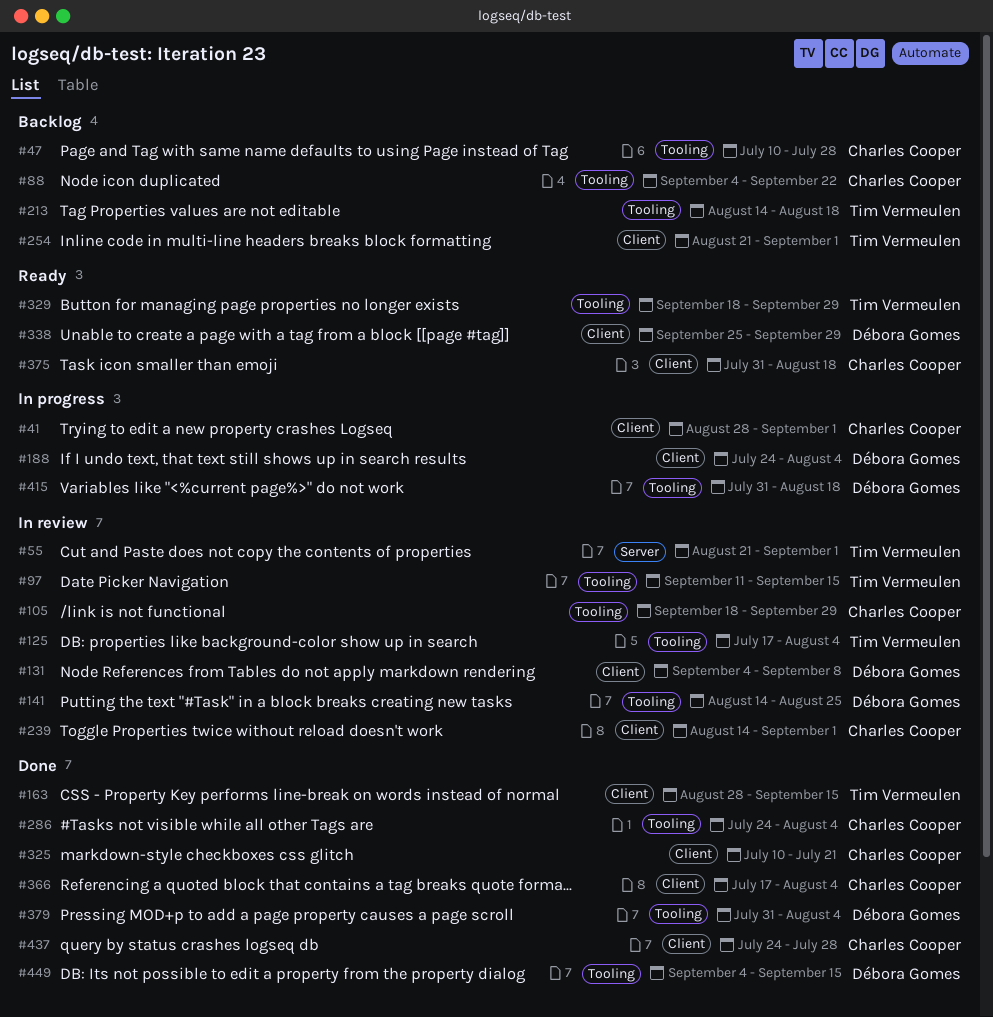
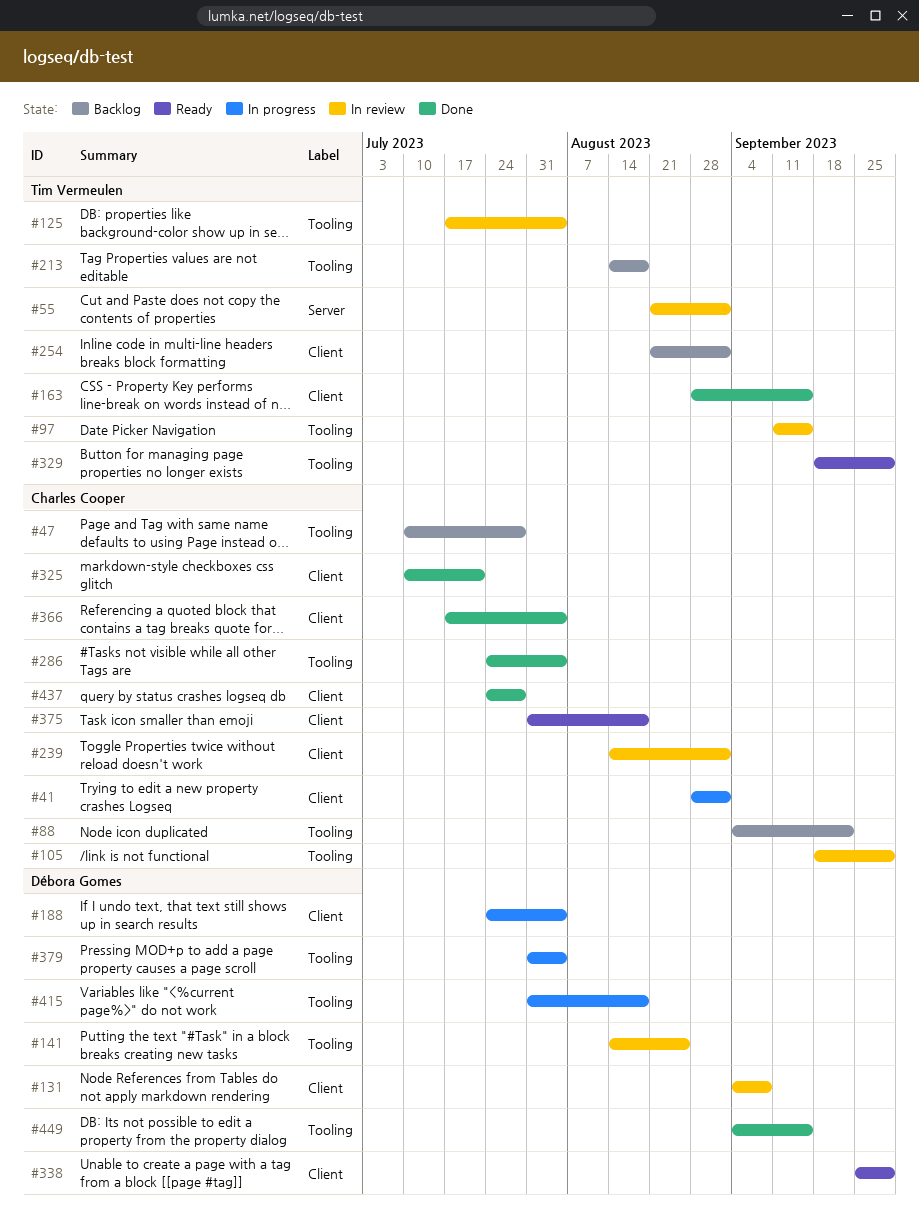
#379, status: Done -> In progress

